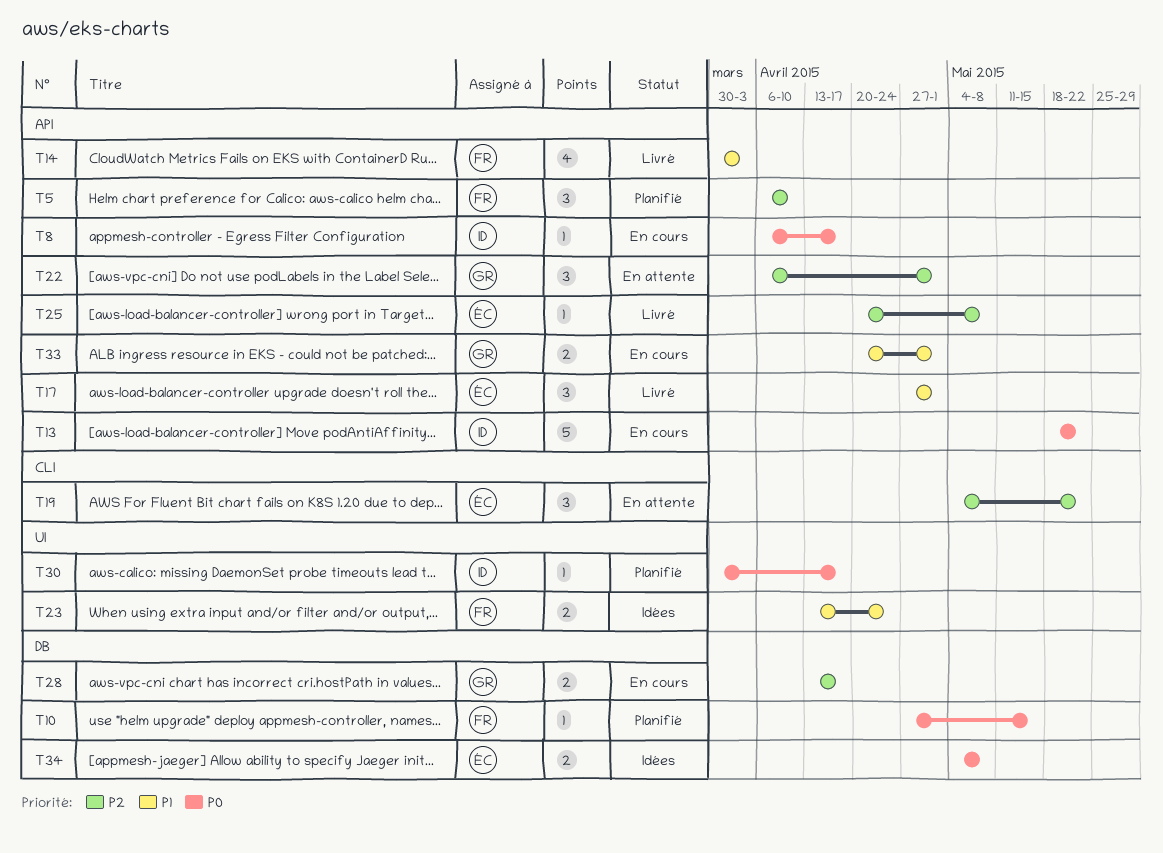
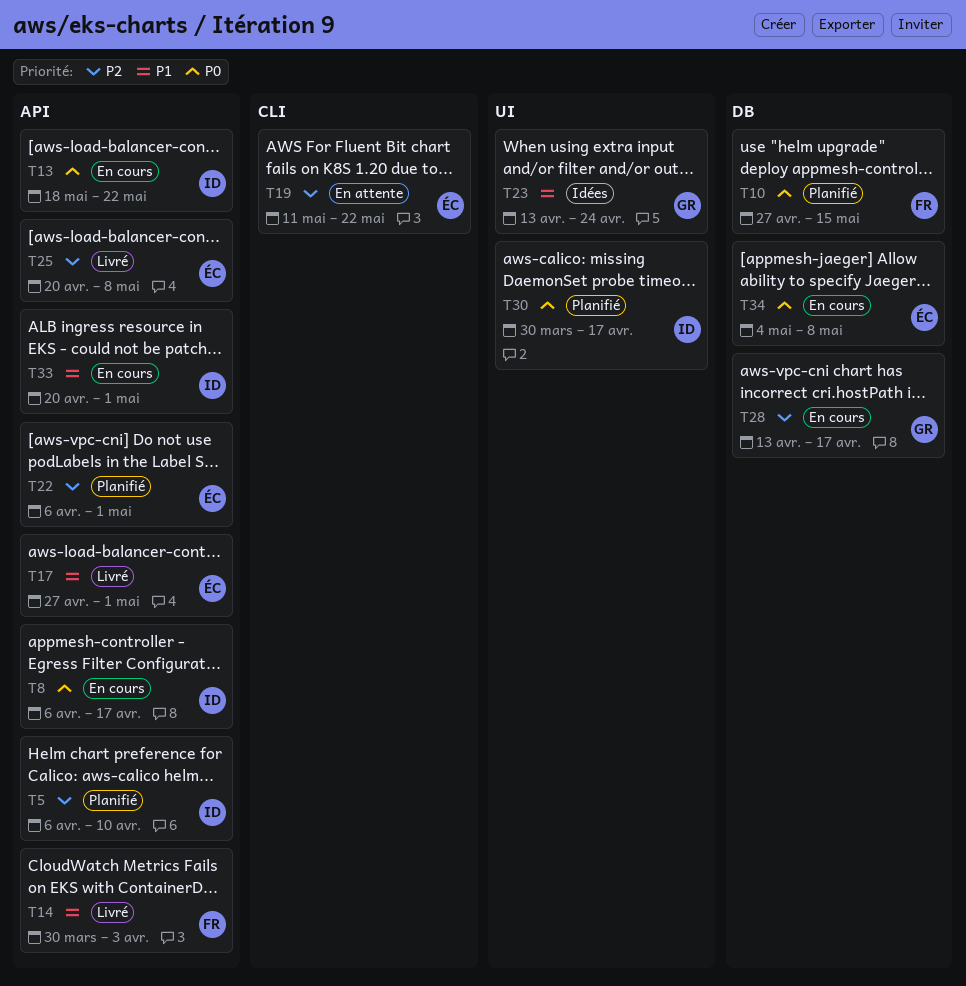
T5, owner: FR -> ID
T19, start: May 4 -> May 11
T22, status: En attente -> Planifié
T22, owner: GR -> ÉC
T23, owner: FR -> GR
T33, owner: GR -> ID
T34, status: Idées -> En cours

